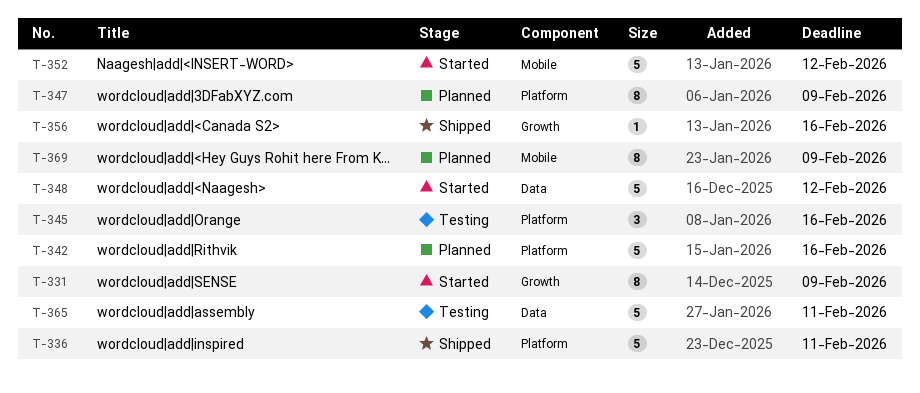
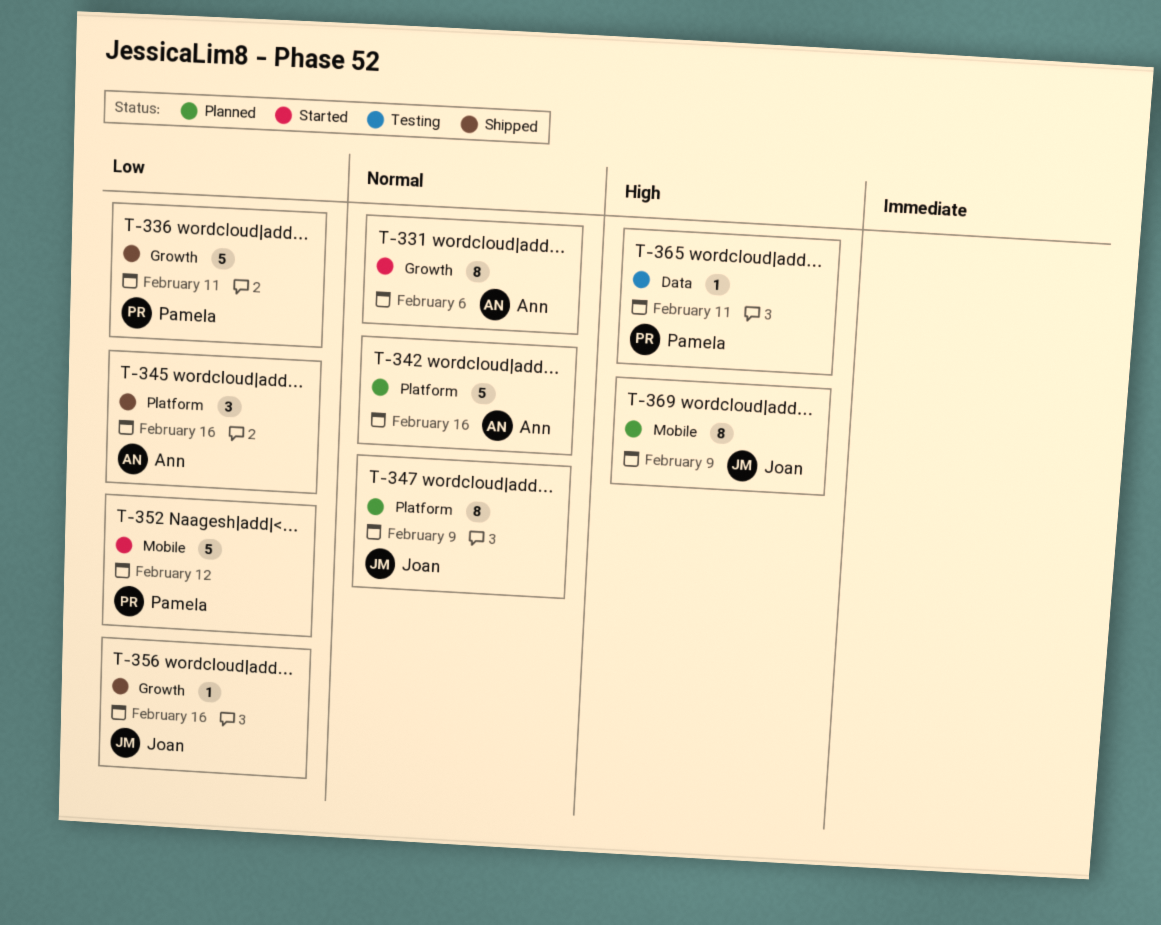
T-331, due: Feb 9 -> Feb 6
T-336, label: Platform -> Growth
T-345, status: Testing -> Shipped
T-348: present -> none
T-365, estimate: 5 -> 1

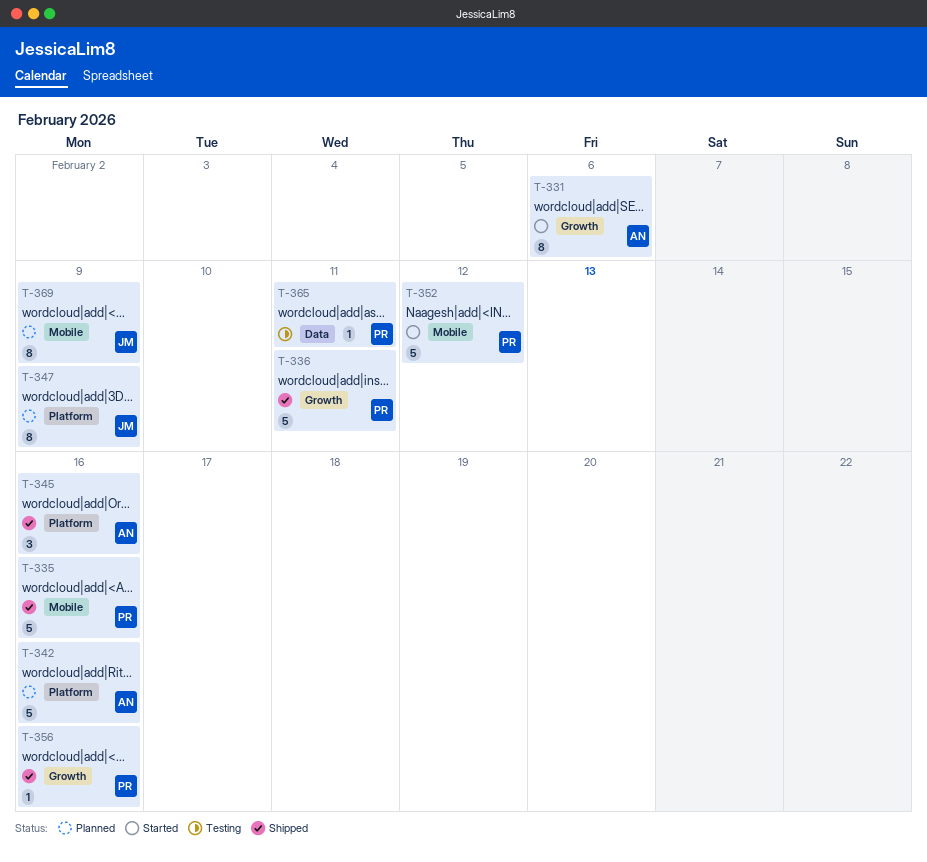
T-335: none -> present
T-356, owner: Joan -> Pamela

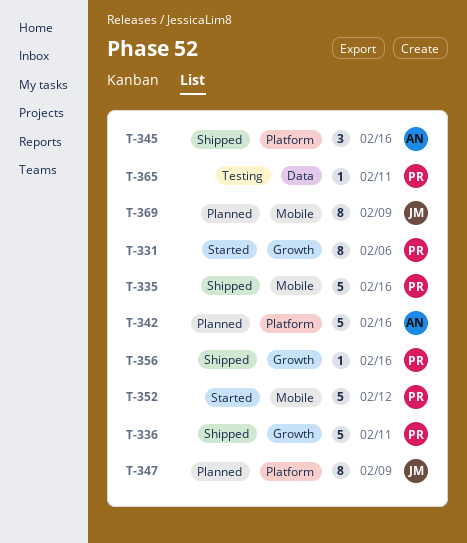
T-331, owner: AN -> PR

